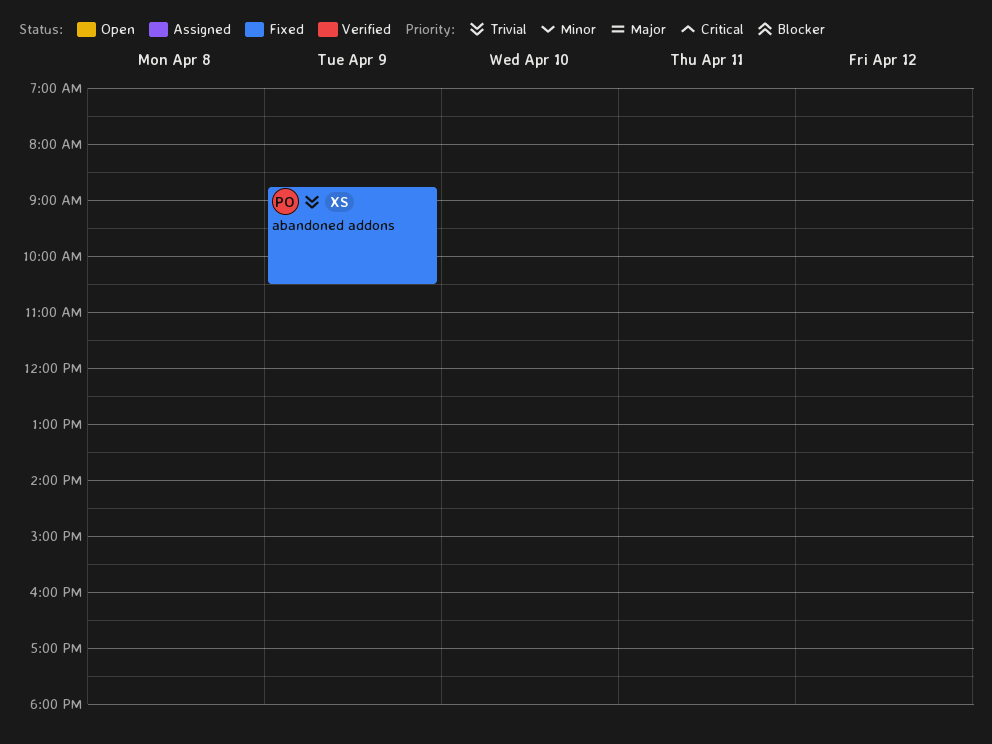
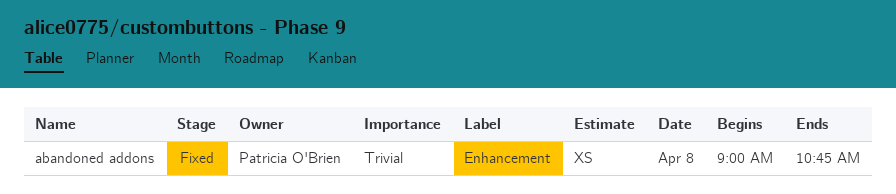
abandoned addons, day: Apr 9 -> Apr 8
abandoned addons, begins: 08:45 -> 09:00
abandoned addons, ends: 10:30 -> 10:45

